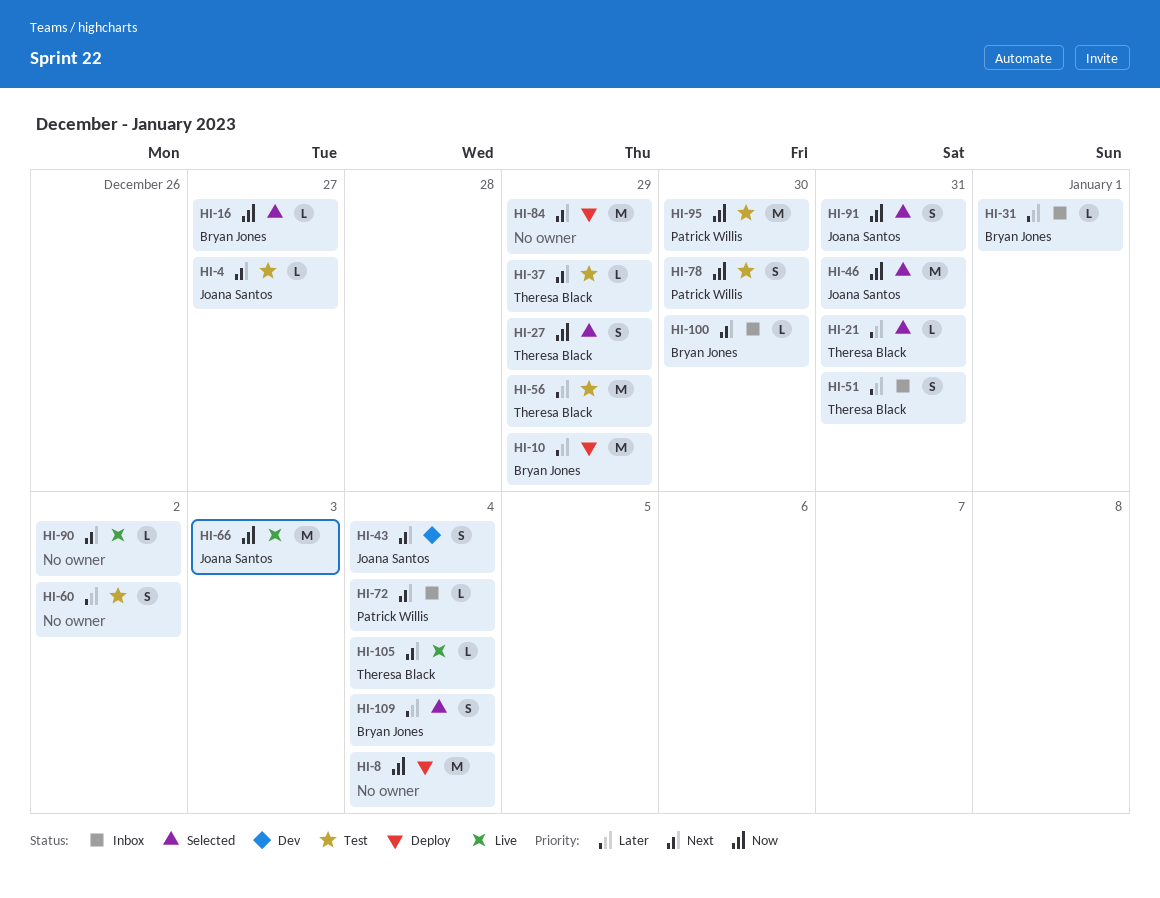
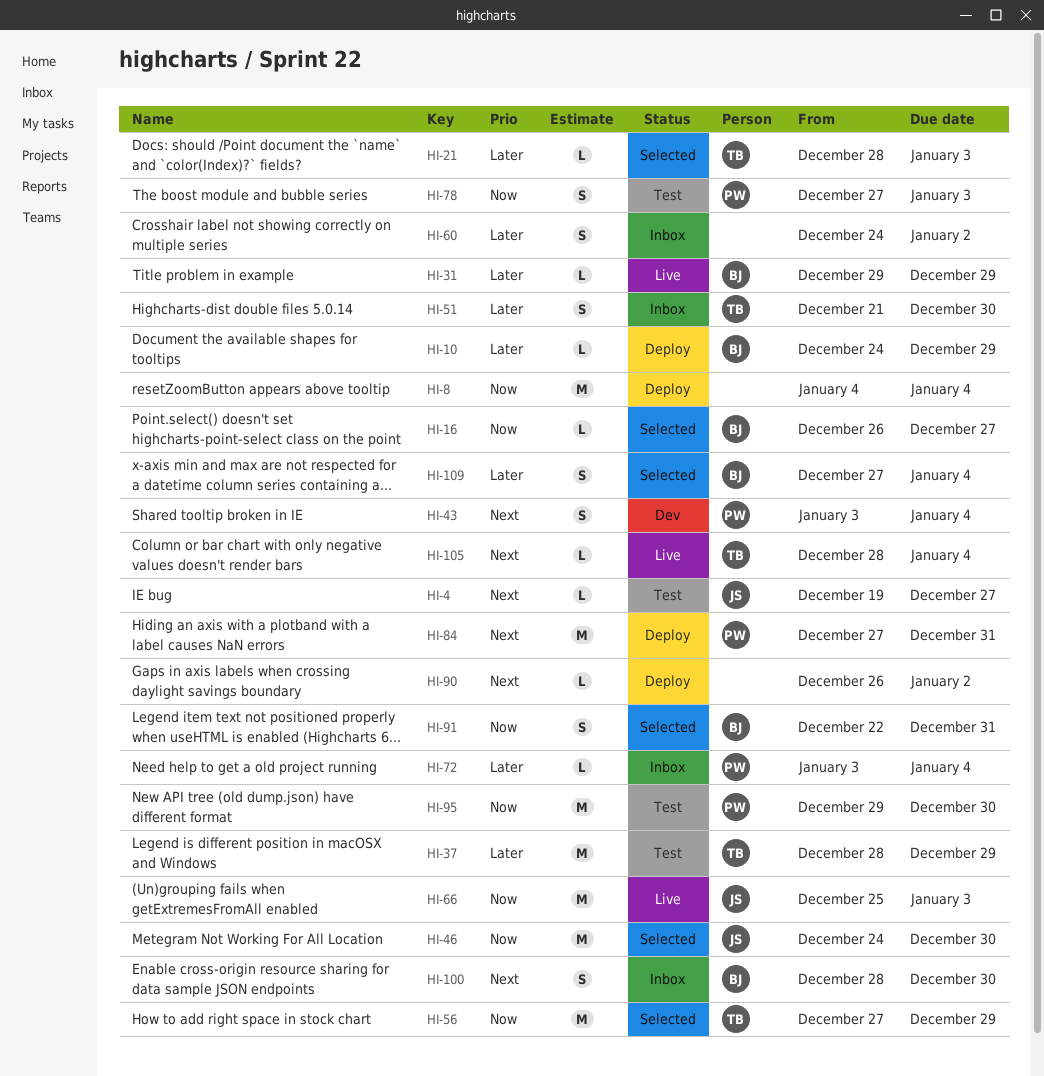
HI-10, estimate: M -> L
HI-21, due: Dec 31 -> Jan 3
HI-27: present -> none
HI-31, status: Inbox -> Live
HI-31, due: Jan 1 -> Dec 29
HI-37, priority: Next -> Later
HI-37, estimate: L -> M
HI-43, owner: Joana Santos -> Patrick Willis
HI-46, due: Dec 31 -> Dec 30
HI-51, due: Dec 31 -> Dec 30
HI-56, status: Test -> Selected
HI-56, priority: Later -> Now
HI-60, status: Test -> Inbox
HI-72, priority: Next -> Later
HI-78, due: Dec 30 -> Jan 3
HI-84, owner: none -> Patrick Willis
HI-84, due: Dec 29 -> Dec 31
HI-90, status: Live -> Deploy
HI-91, owner: Joana Santos -> Bryan Jones
HI-100, estimate: L -> S

